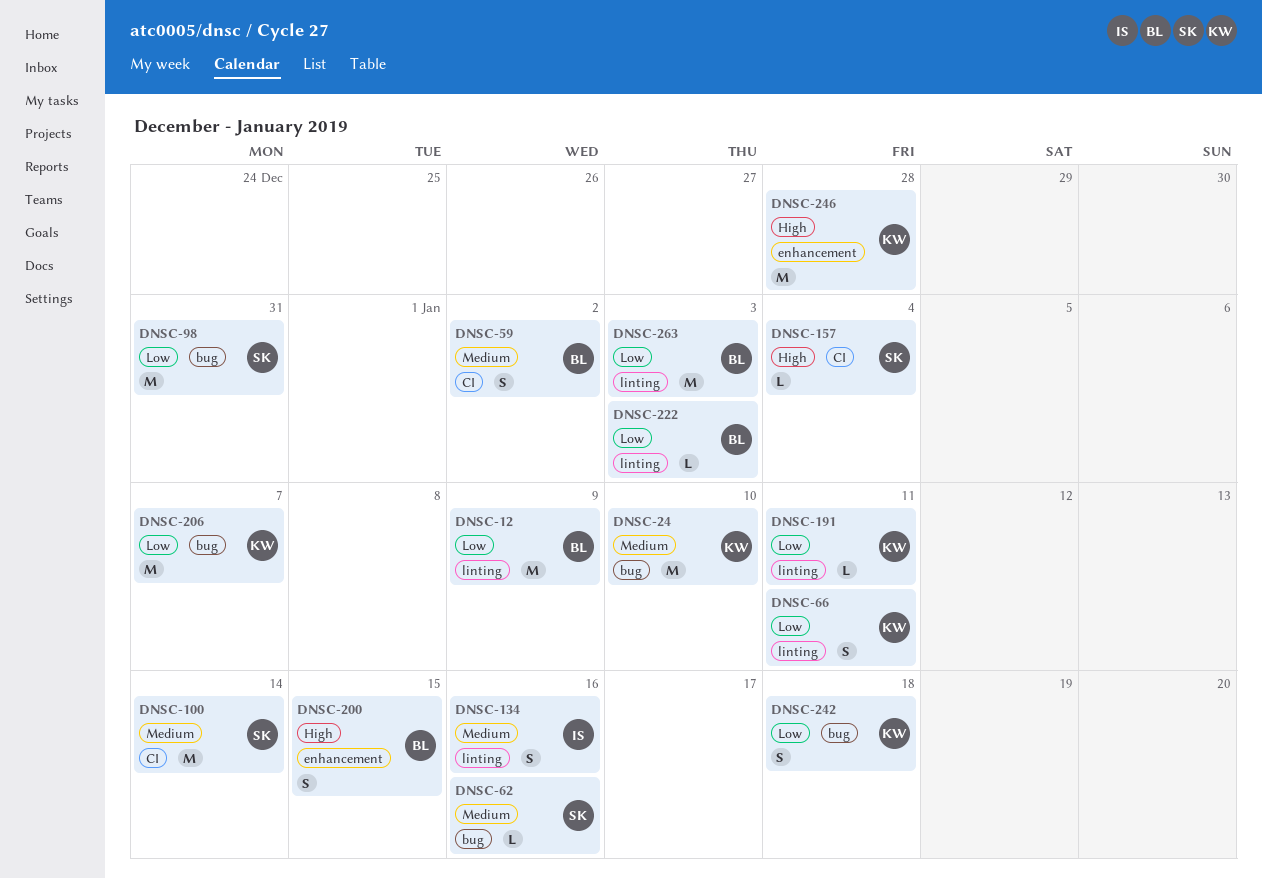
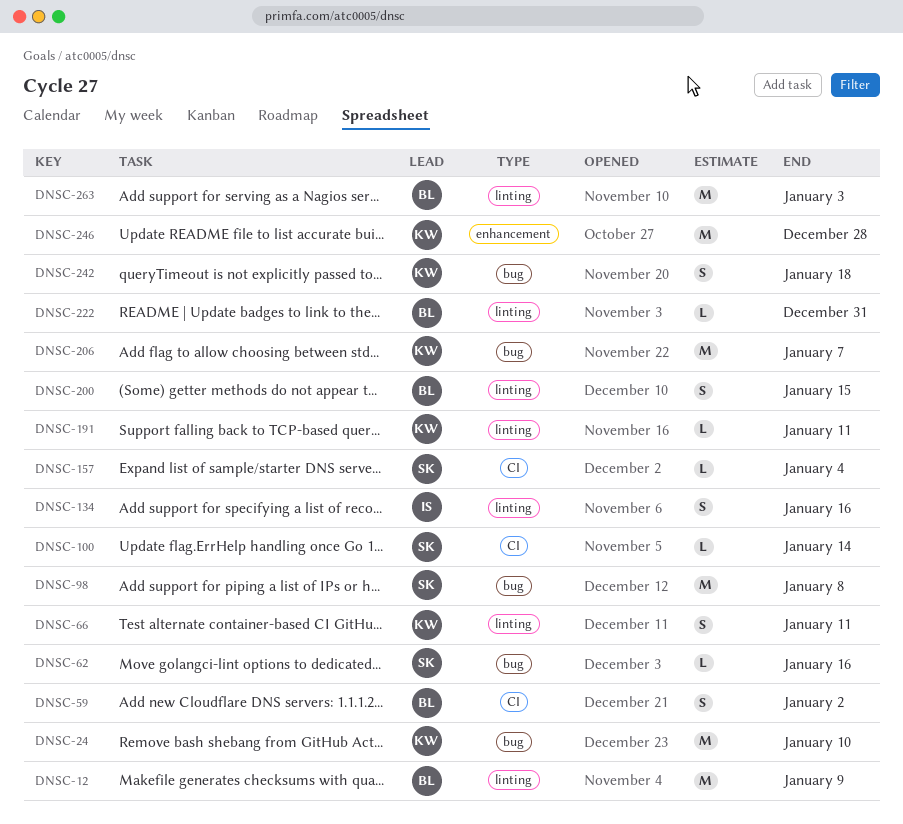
DNSC-98, due: Dec 31 -> Jan 8
DNSC-100, estimate: M -> L
DNSC-200, label: enhancement -> linting
DNSC-222, due: Jan 3 -> Dec 31

